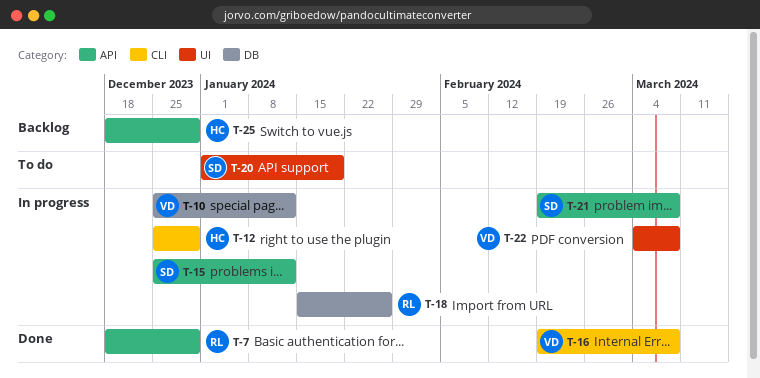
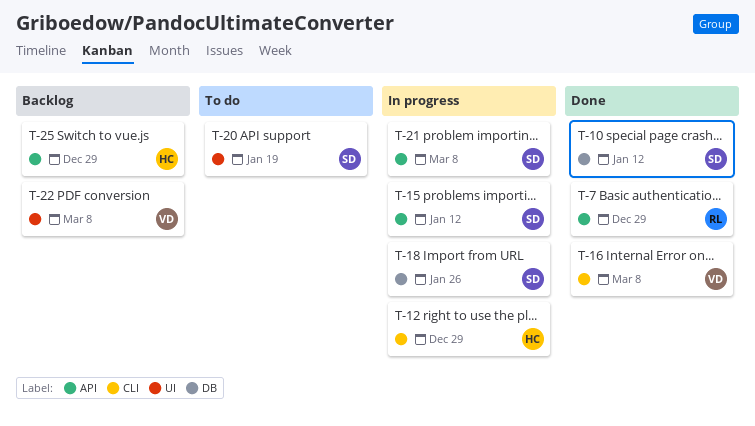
T-10, status: In progress -> Done
T-10, owner: VD -> SD
T-18, owner: RL -> SD
T-22, status: In progress -> Backlog

